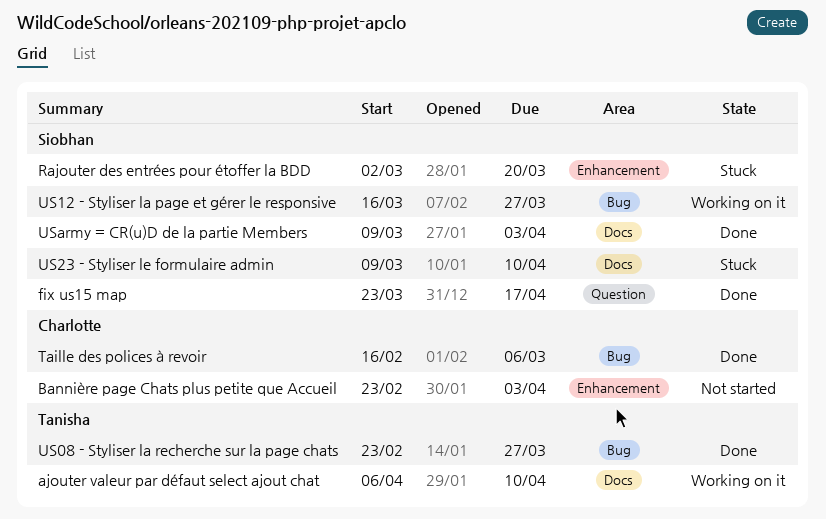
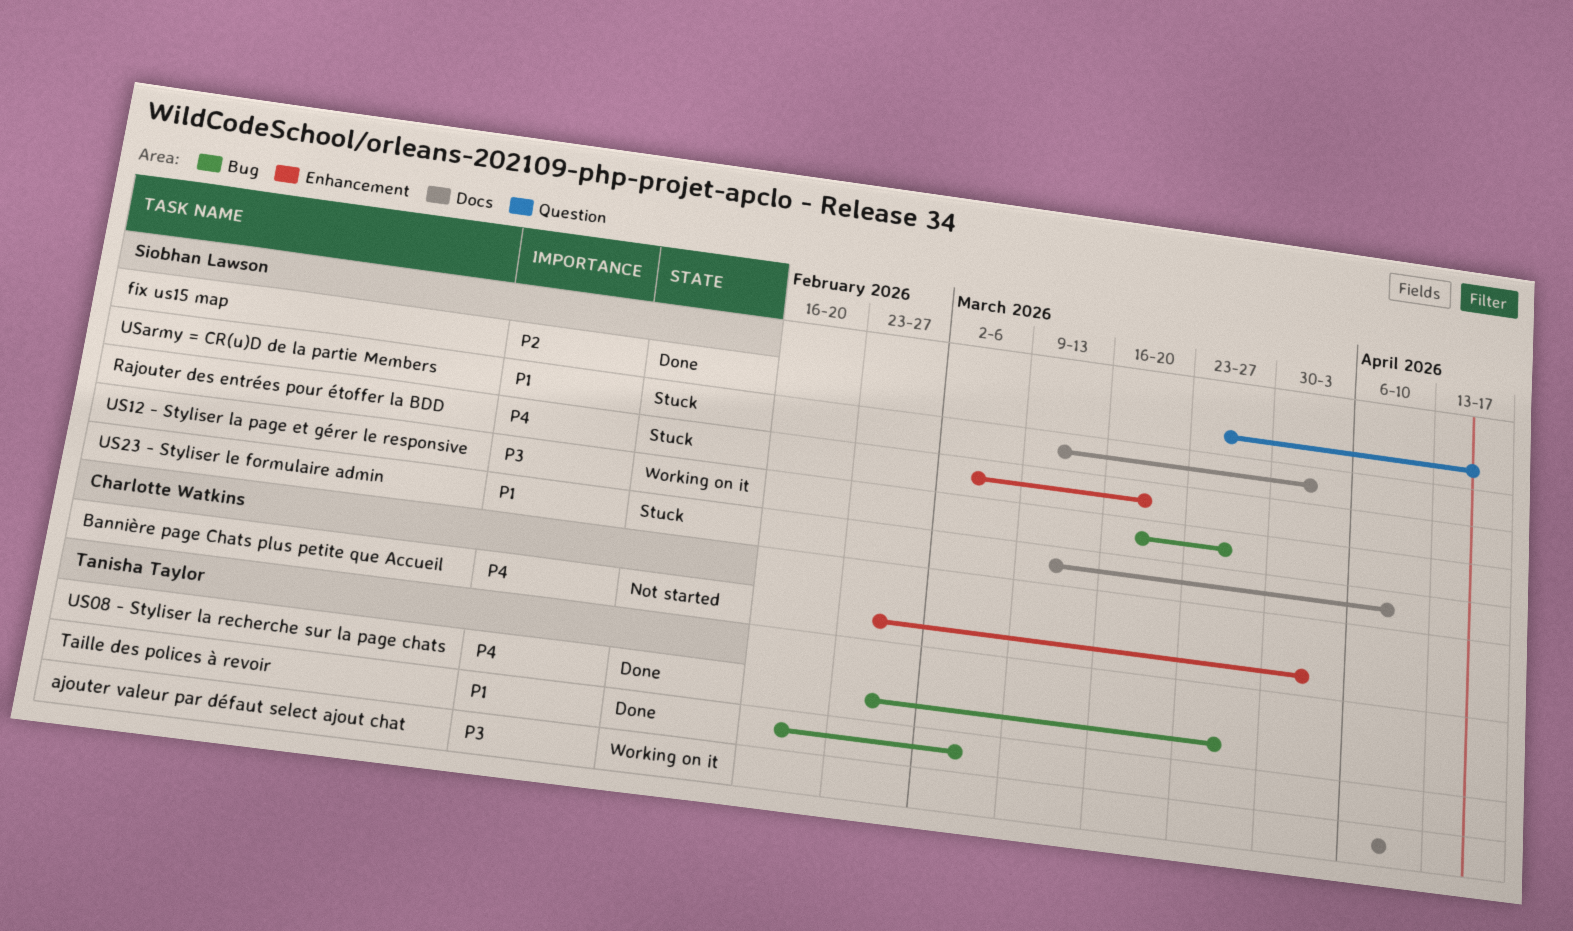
Taille des polices à revoir, owner: Charlotte Watkins -> Tanisha Taylor
USarmy = CR(u)D de la partie Members, status: Done -> Stuck

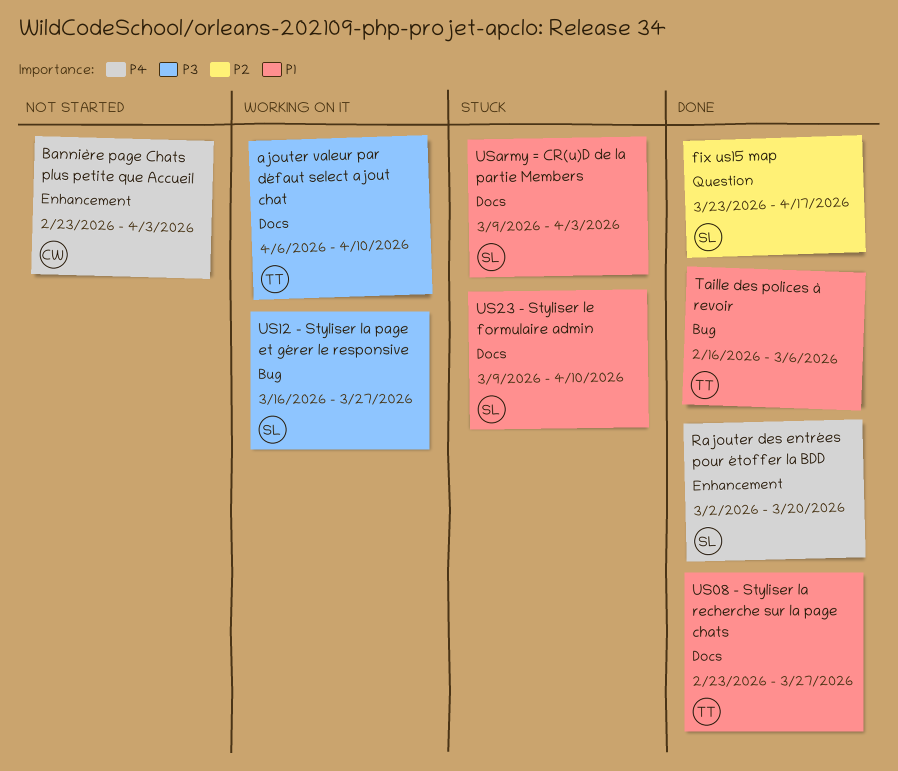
Rajouter des entrées pour étoffer la BDD, status: Stuck -> Done
US08 - Styliser la recherche sur la page chats, priority: P4 -> P1
US08 - Styliser la recherche sur la page chats, label: Bug -> Docs

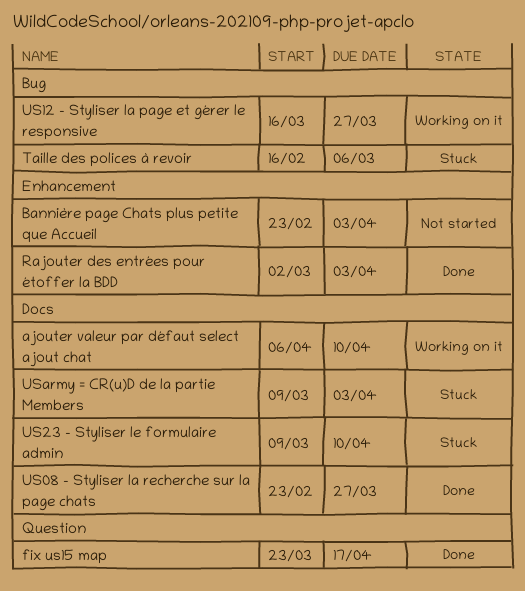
Rajouter des entrées pour étoffer la BDD, due: Mar 20 -> Apr 3
Taille des polices à revoir, status: Done -> Stuck

